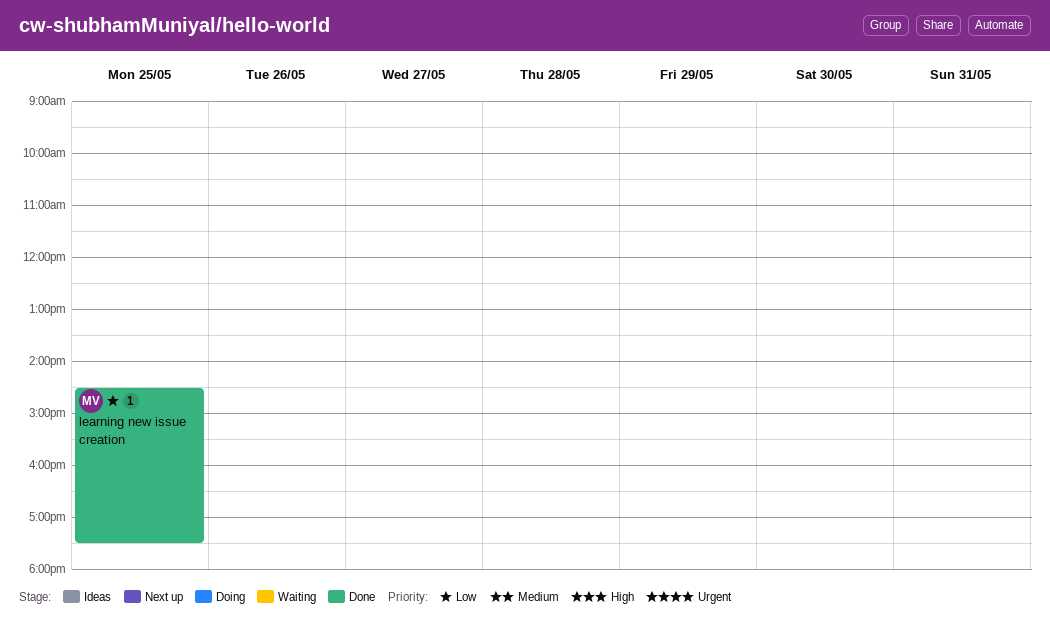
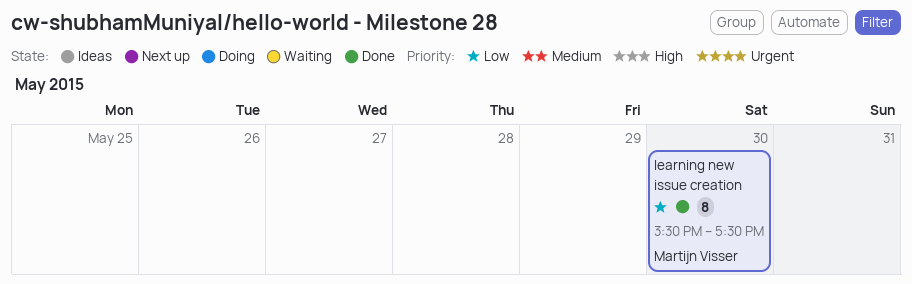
learning new issue creation, estimate: 1 -> 8
learning new issue creation, day: May 25 -> May 30
learning new issue creation, begins: 14:30 -> 15:30

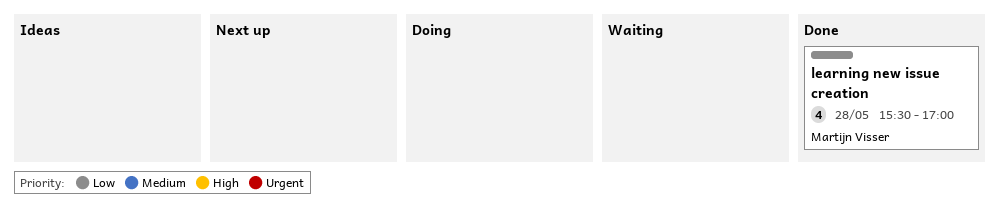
learning new issue creation, estimate: 8 -> 4
learning new issue creation, day: May 30 -> May 28
learning new issue creation, ends: 17:30 -> 17:00

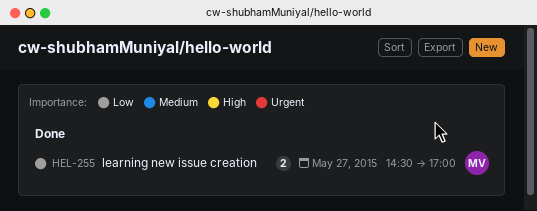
learning new issue creation, estimate: 4 -> 2
learning new issue creation, day: May 28 -> May 27
learning new issue creation, begins: 15:30 -> 14:30

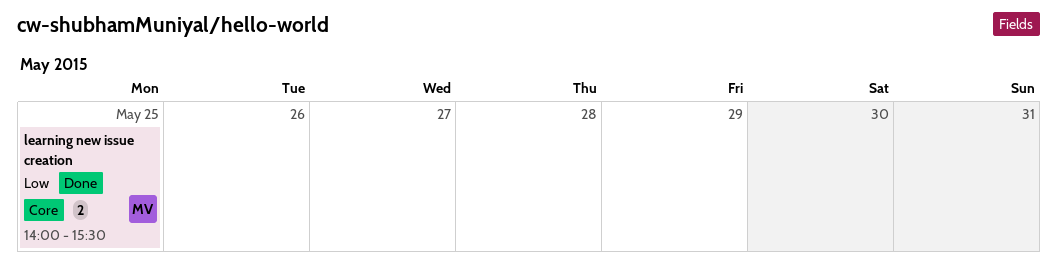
learning new issue creation, day: May 27 -> May 25
learning new issue creation, begins: 14:30 -> 14:00
learning new issue creation, ends: 17:00 -> 15:30

